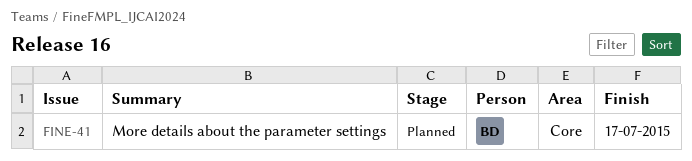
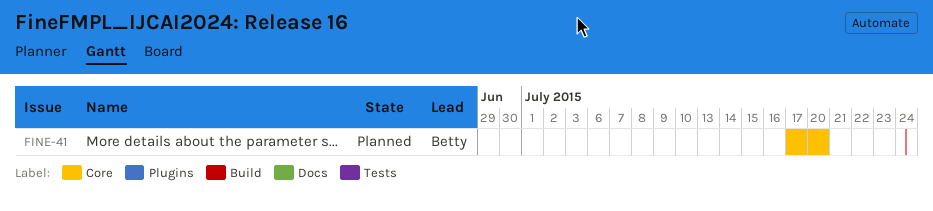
FINE-41, due: Jul 17 -> Jul 20

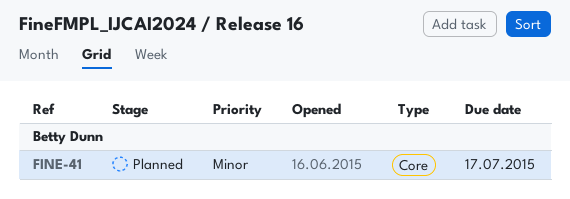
FINE-41, due: Jul 20 -> Jul 17

